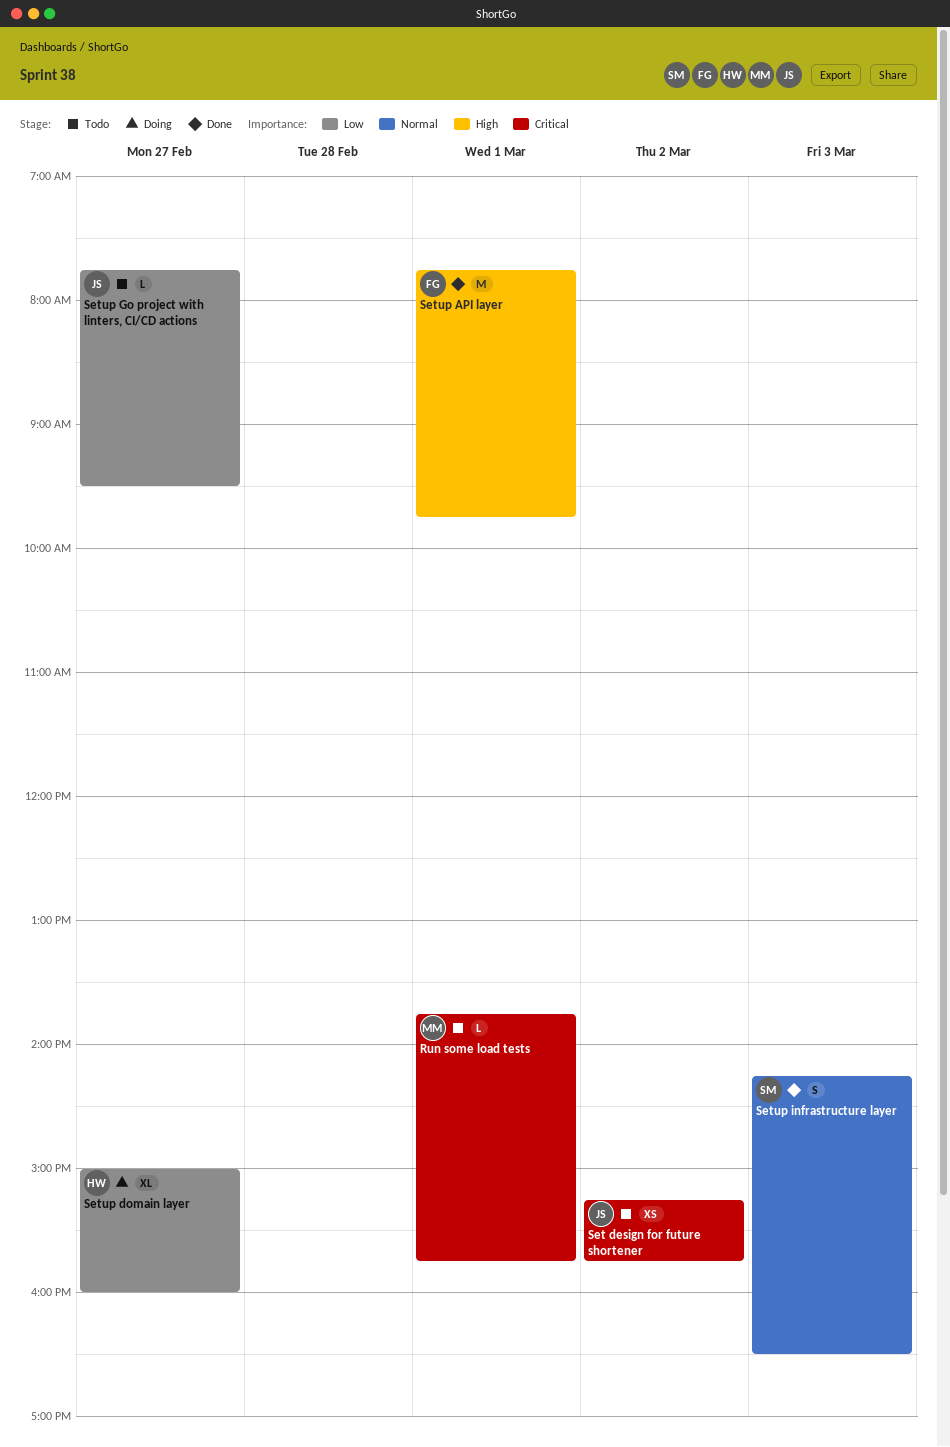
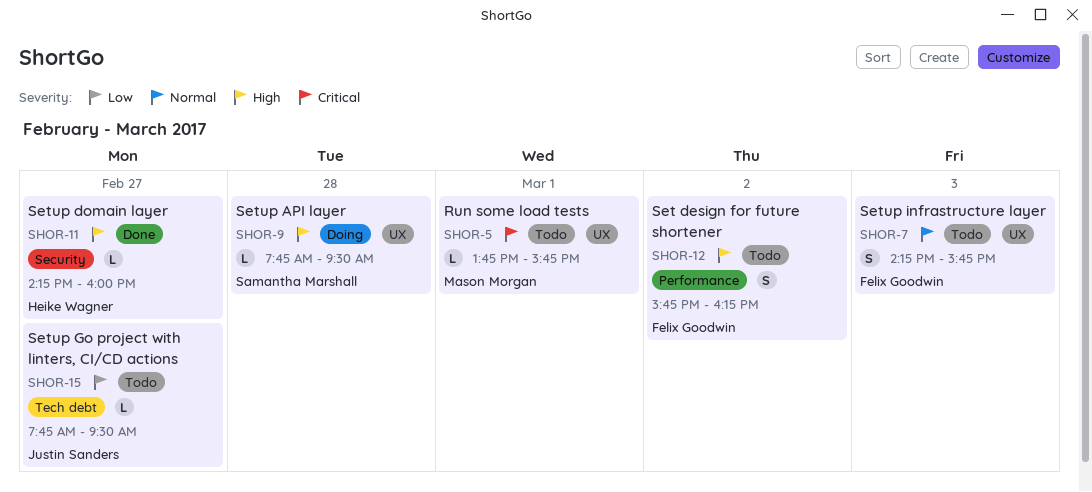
Set design for future shortener, owner: Justin Sanders -> Felix Goodwin
Set design for future shortener, priority: Critical -> High
Set design for future shortener, estimate: XS -> S
Set design for future shortener, begins: 15:15 -> 15:45
Set design for future shortener, ends: 15:45 -> 16:15
Setup API layer, status: Done -> Doing
Setup API layer, owner: Felix Goodwin -> Samantha Marshall
Setup API layer, estimate: M -> L
Setup API layer, day: Mar 1 -> Feb 28
Setup API layer, ends: 09:45 -> 09:30
Setup domain layer, status: Doing -> Done
Setup domain layer, priority: Low -> High
Setup domain layer, estimate: XL -> L
Setup domain layer, begins: 15:00 -> 14:15
Setup infrastructure layer, status: Done -> Todo
Setup infrastructure layer, owner: Samantha Marshall -> Felix Goodwin
Setup infrastructure layer, ends: 16:30 -> 15:45

